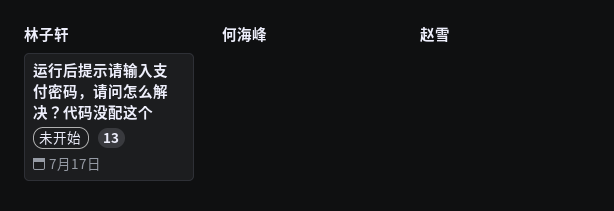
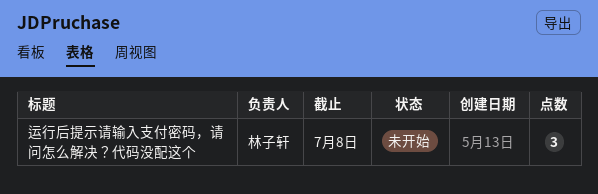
运行后提示请输入支付密码，请问怎么解决？代码没配这个, estimate: 13 -> 3
运行后提示请输入支付密码，请问怎么解决？代码没配这个, due: Jul 17 -> Jul 8

